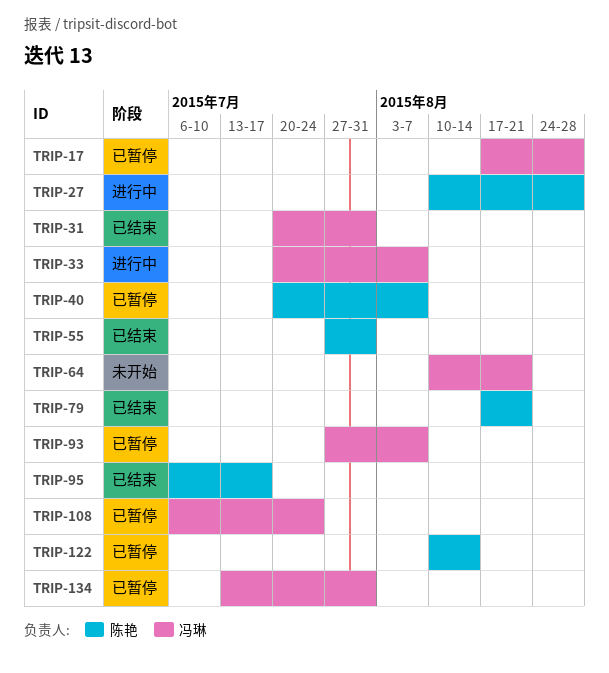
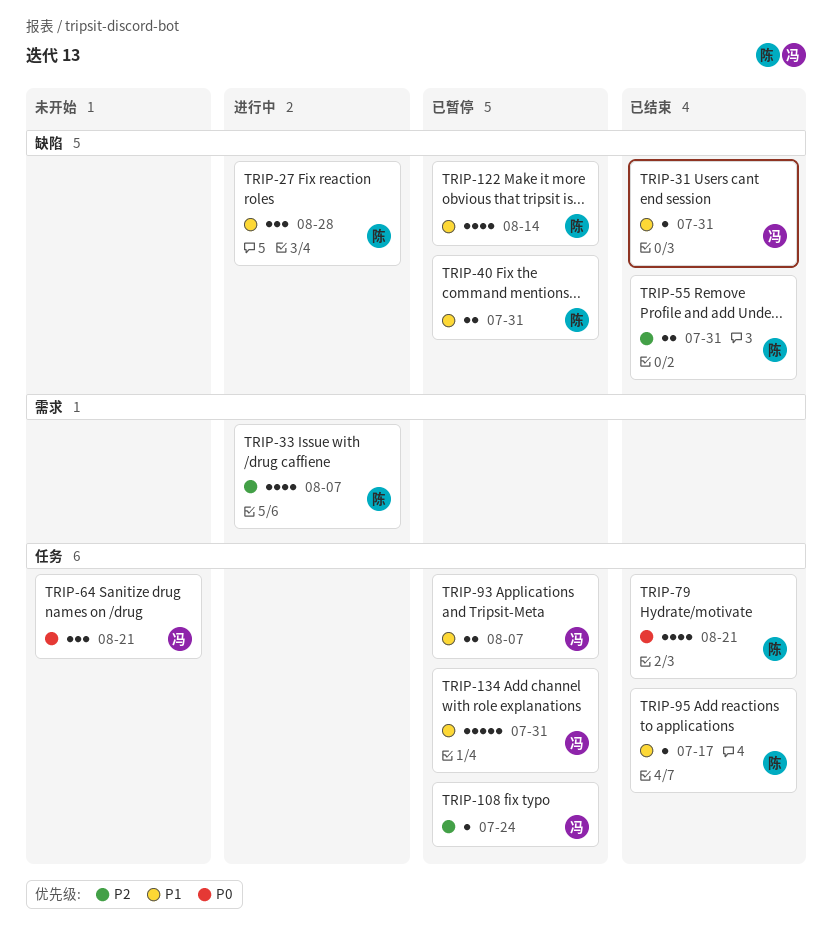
TRIP-17: present -> none
TRIP-33, owner: 冯琳 -> 陈艳
TRIP-40, due: Aug 7 -> Jul 31

